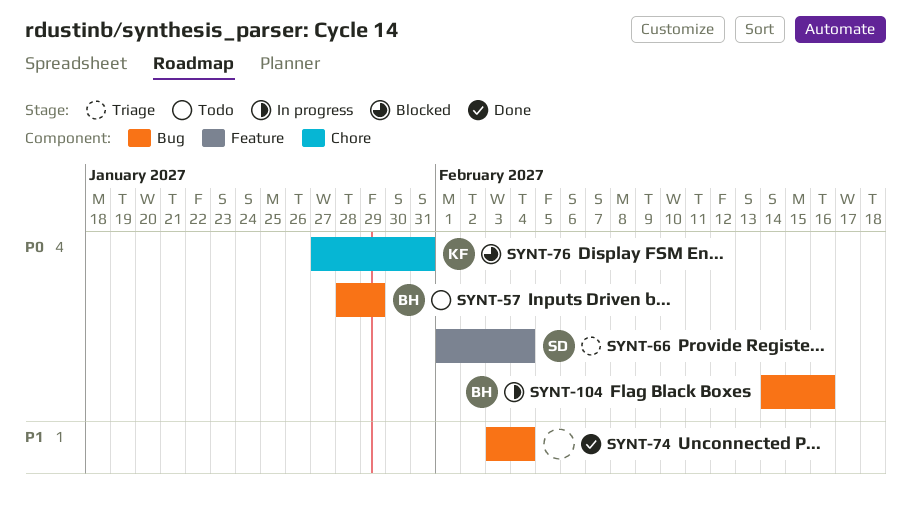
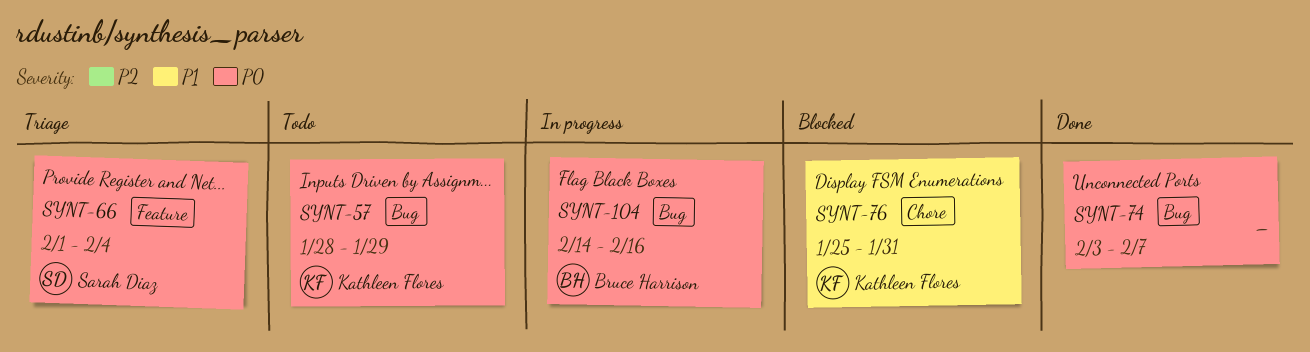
SYNT-57, owner: Bruce Harrison -> Kathleen Flores
SYNT-74, priority: P1 -> P0
SYNT-74, due: Feb 4 -> Feb 7
SYNT-76, priority: P0 -> P1
SYNT-76, start: Jan 27 -> Jan 25

